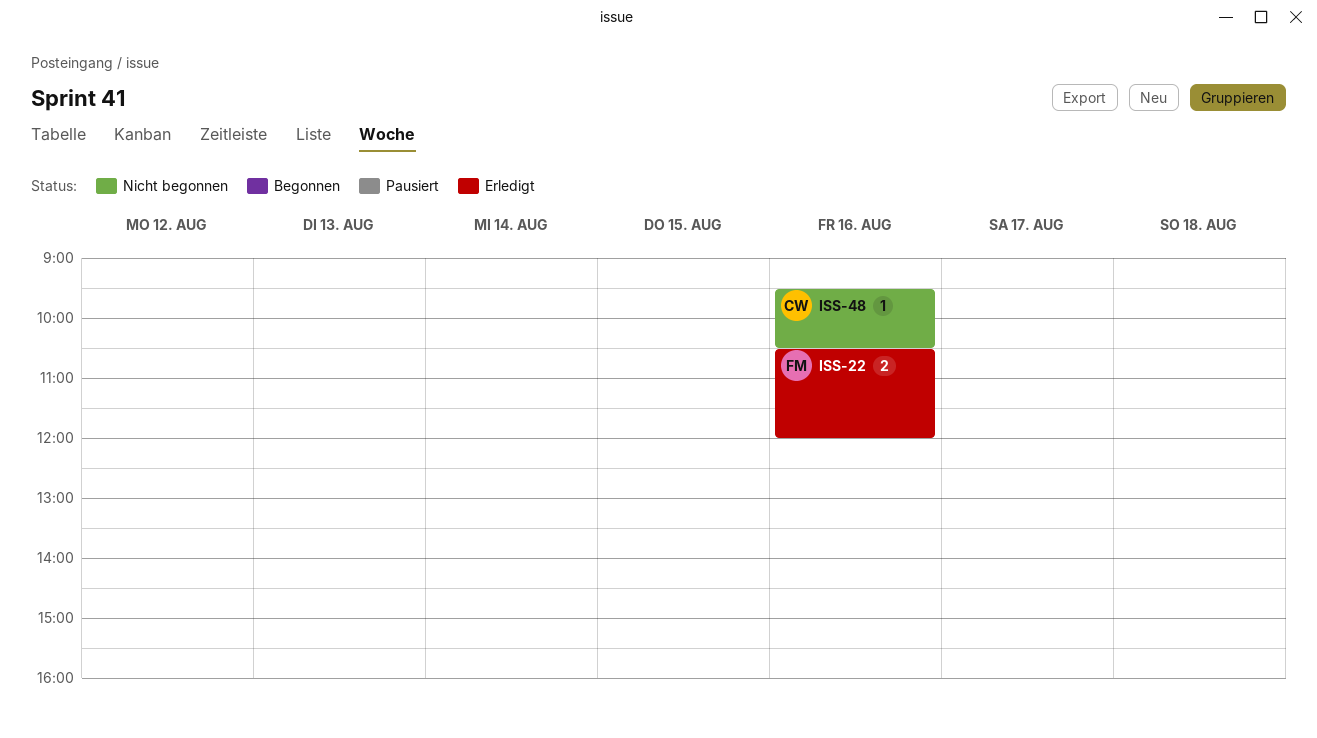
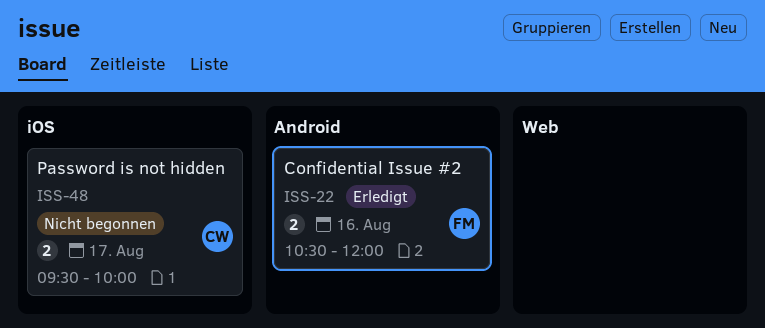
ISS-48, estimate: 1 -> 2
ISS-48, day: Aug 16 -> Aug 17
ISS-48, ends: 10:30 -> 10:00

